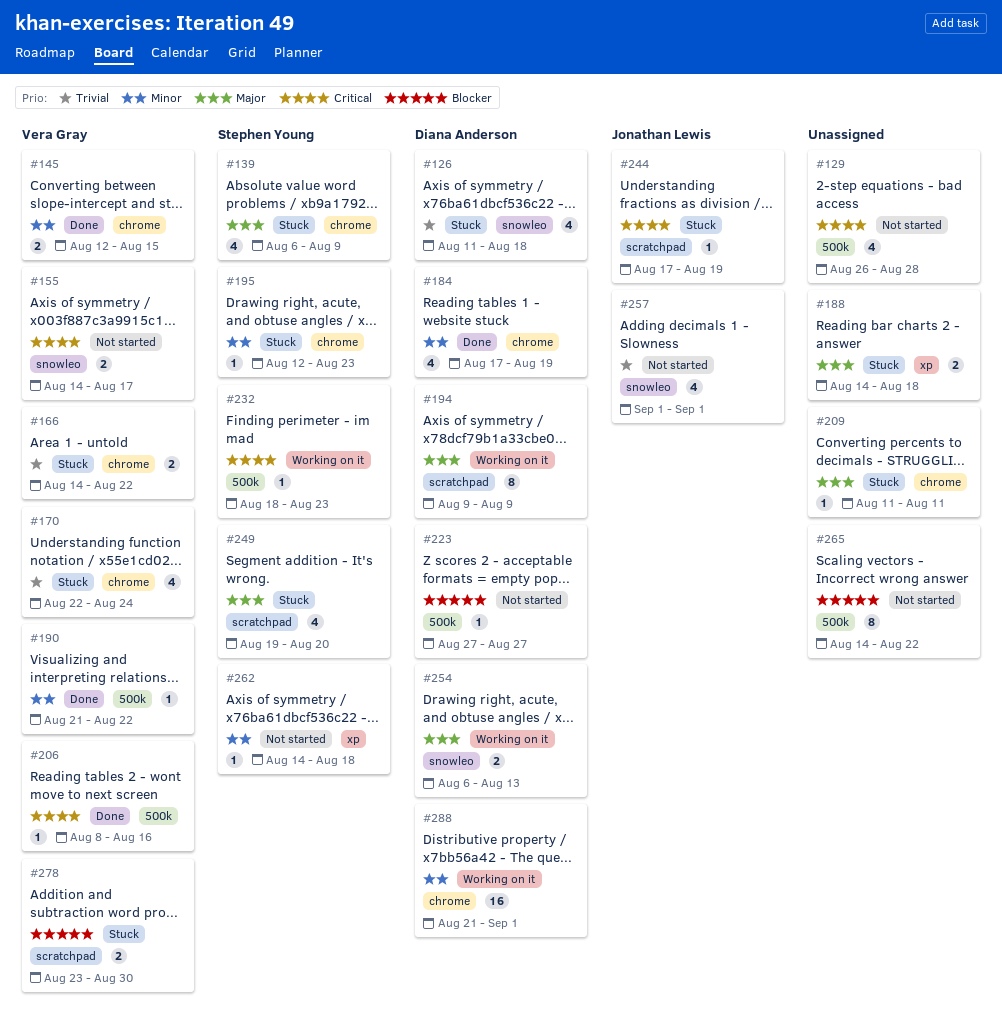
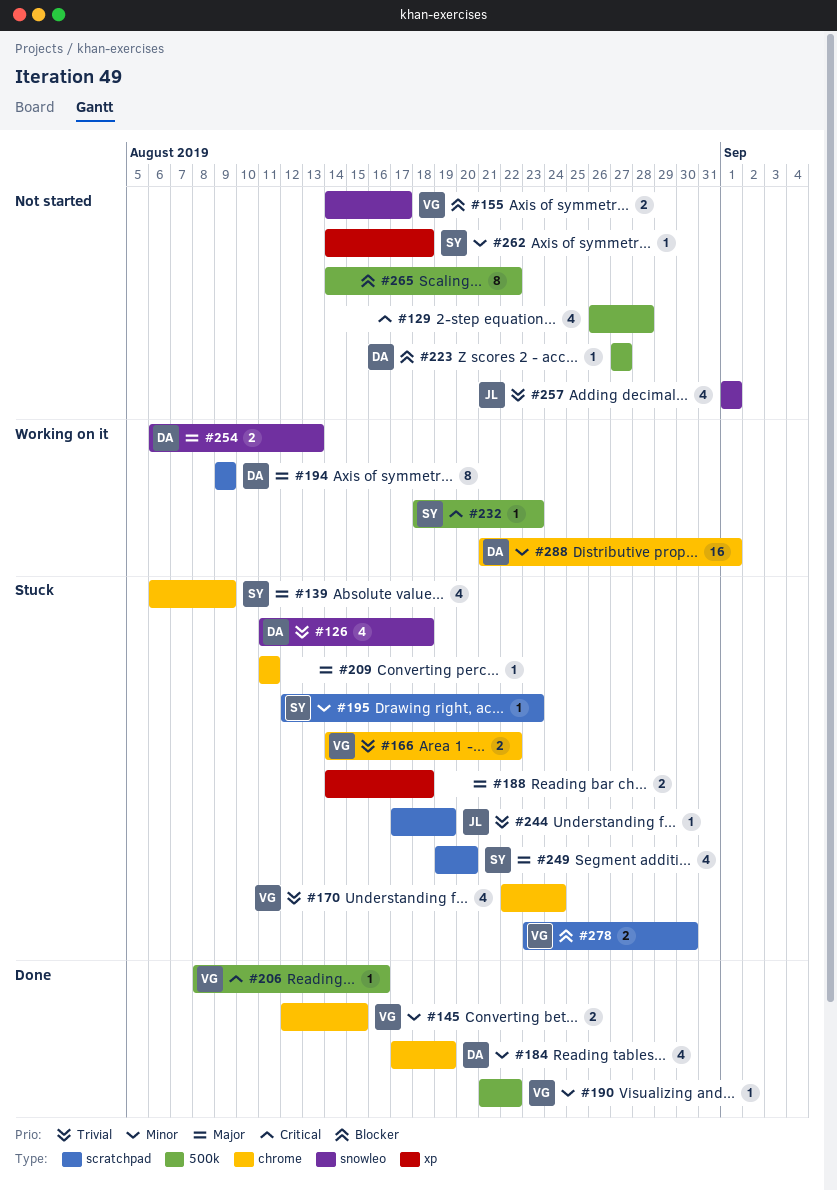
#155, priority: Critical -> Blocker
#195, label: chrome -> scratchpad
#244, priority: Critical -> Trivial

